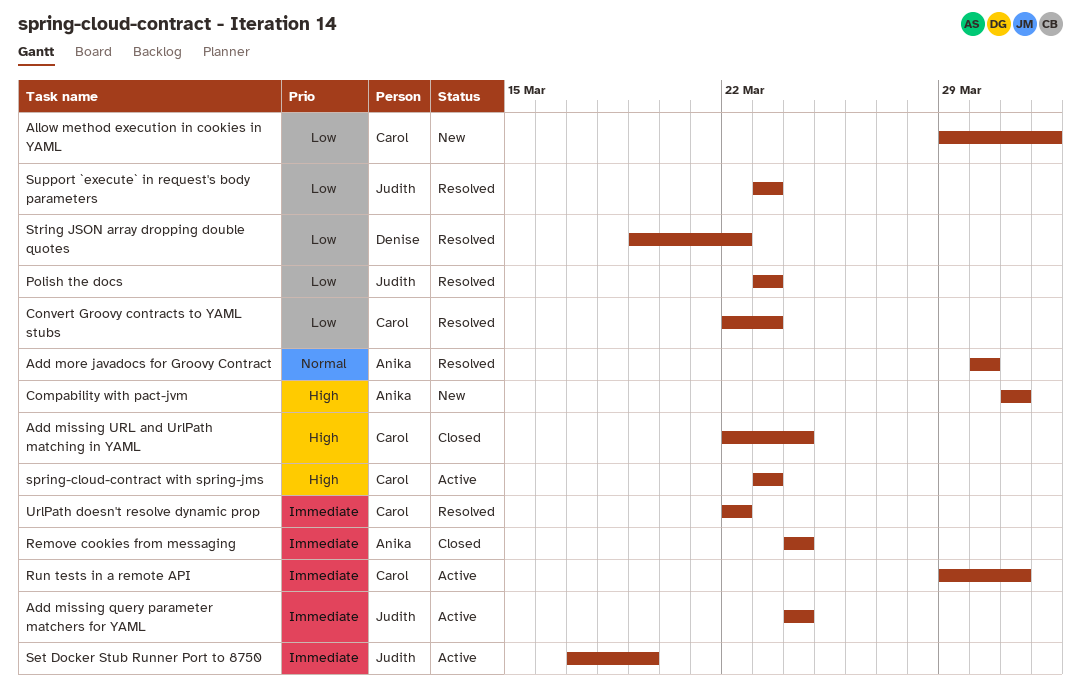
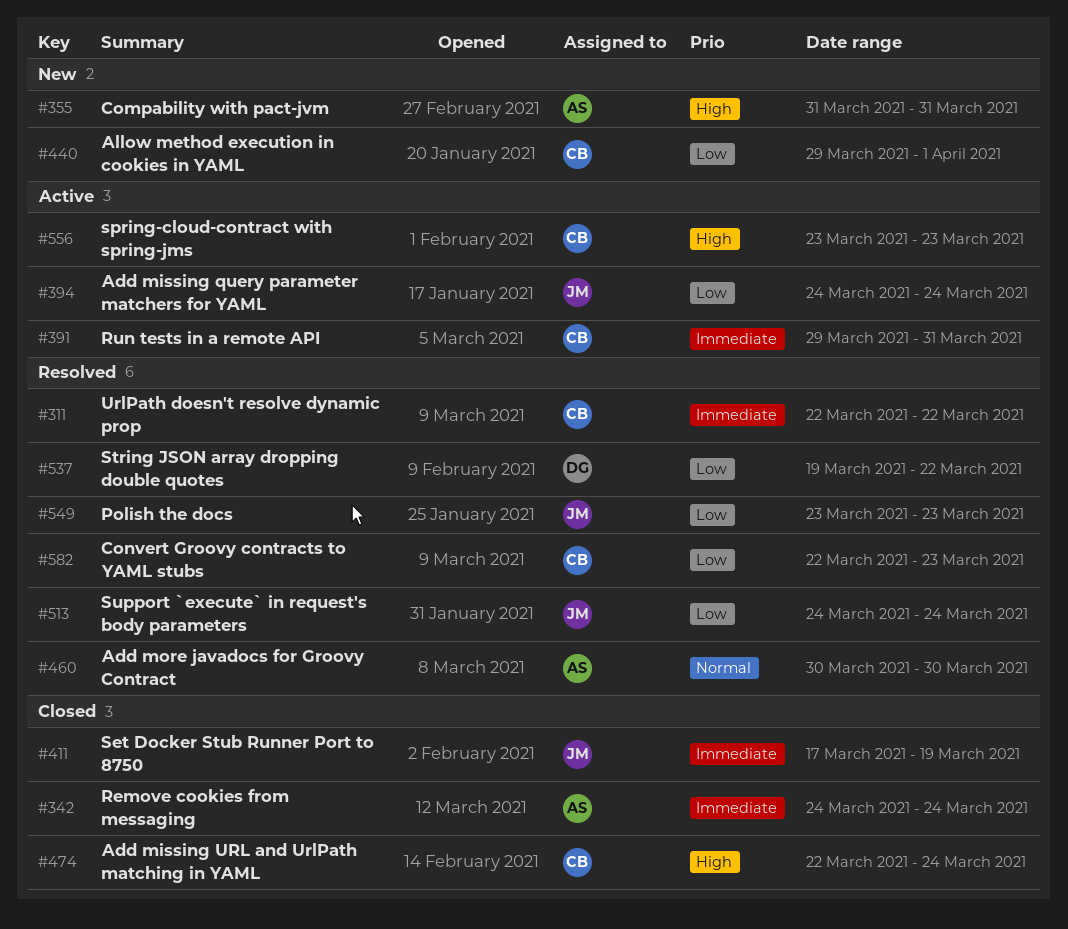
Add missing query parameter matchers for YAML, priority: Immediate -> Low
Set Docker Stub Runner Port to 8750, status: Active -> Closed
Support `execute` in request's body parameters, start: Mar 23 -> Mar 24
Support `execute` in request's body parameters, due: Mar 23 -> Mar 24

